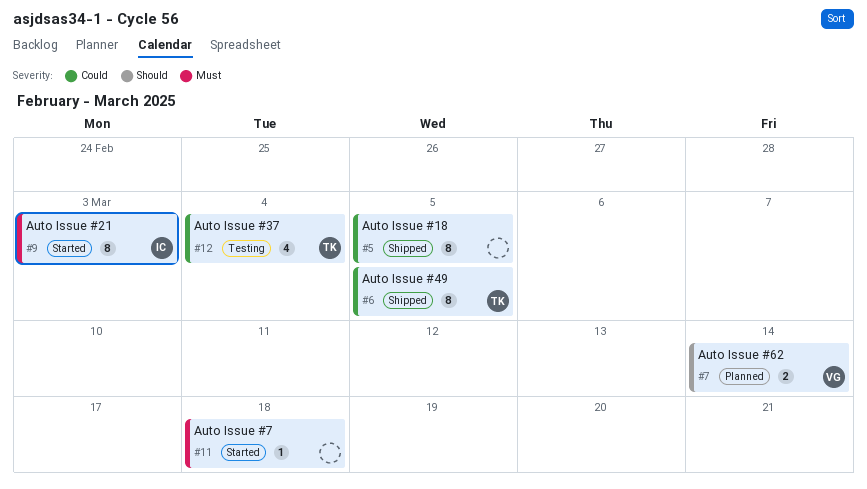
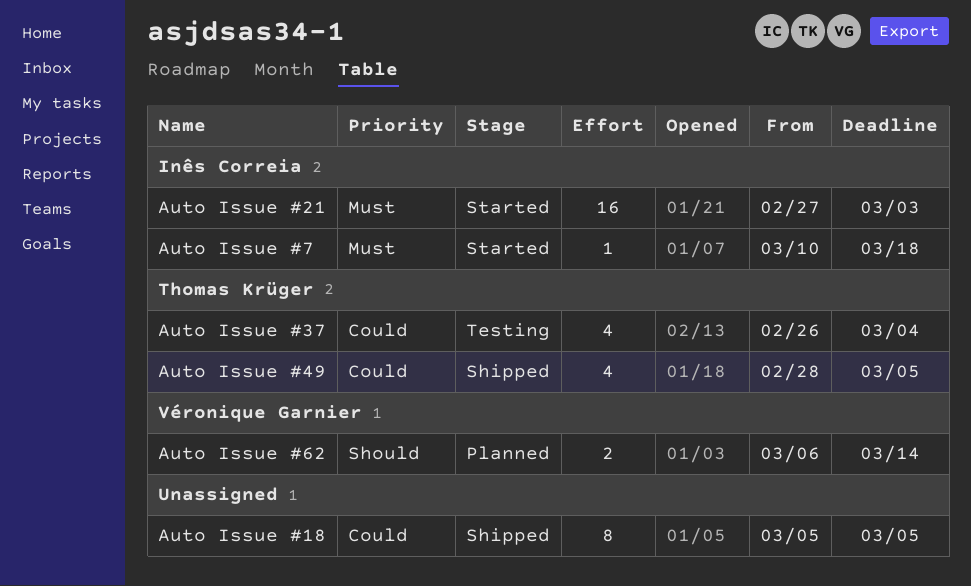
Auto Issue #21, estimate: 8 -> 16
Auto Issue #49, estimate: 8 -> 4
Auto Issue #7, owner: none -> Inês Correia

